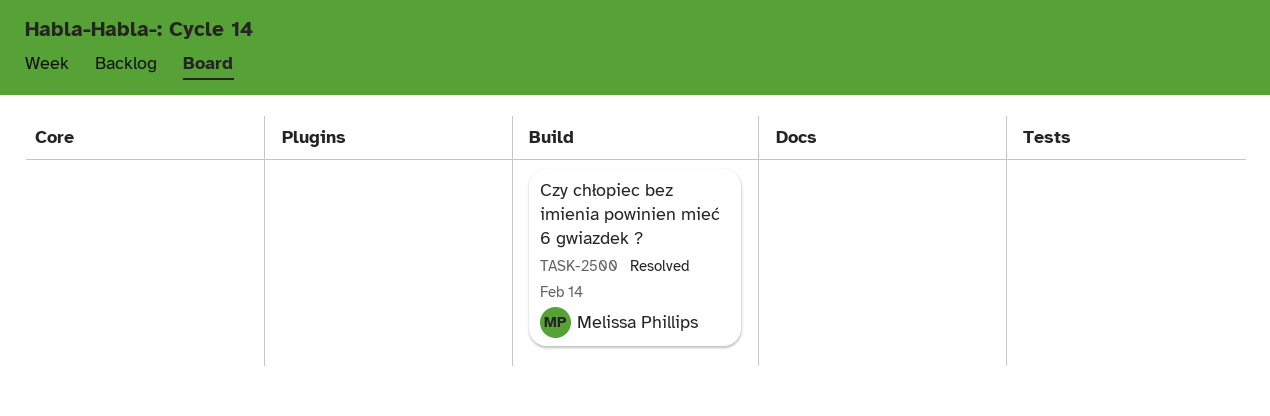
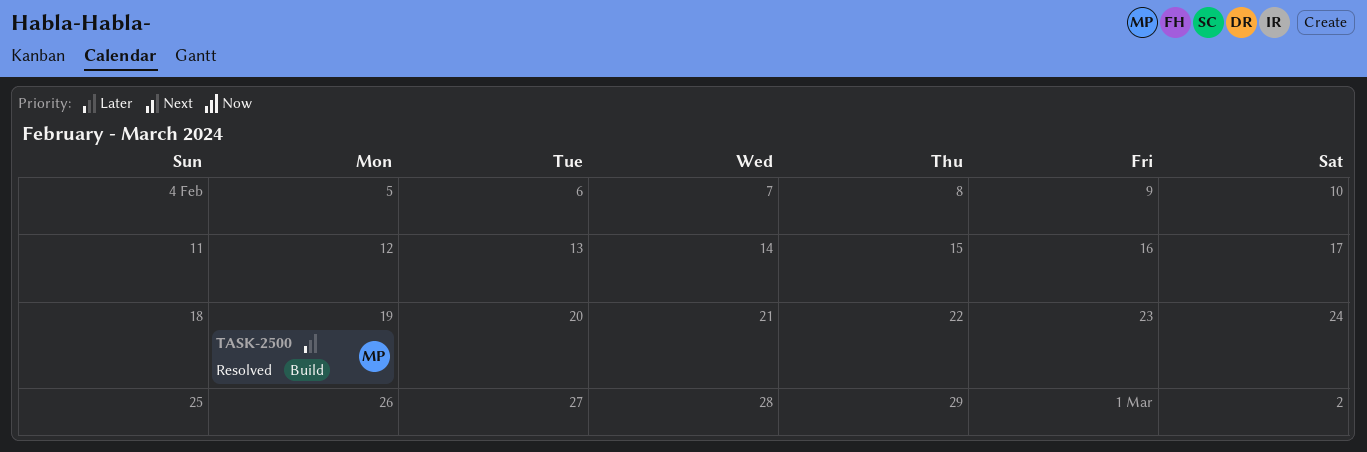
TASK-2500, due: Feb 14 -> Feb 19

